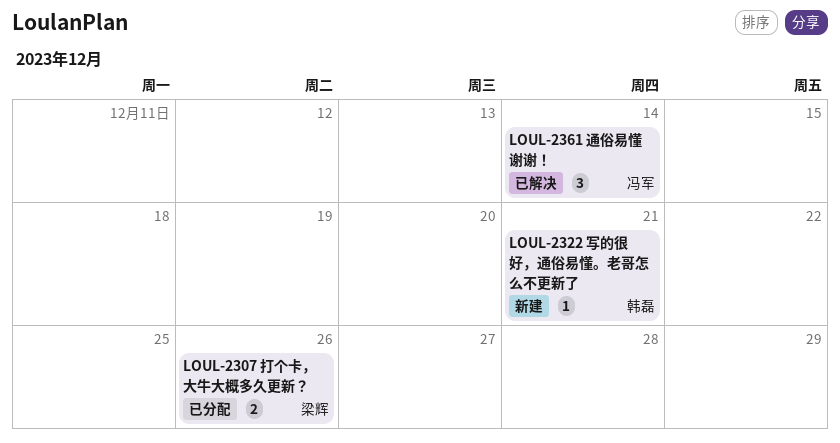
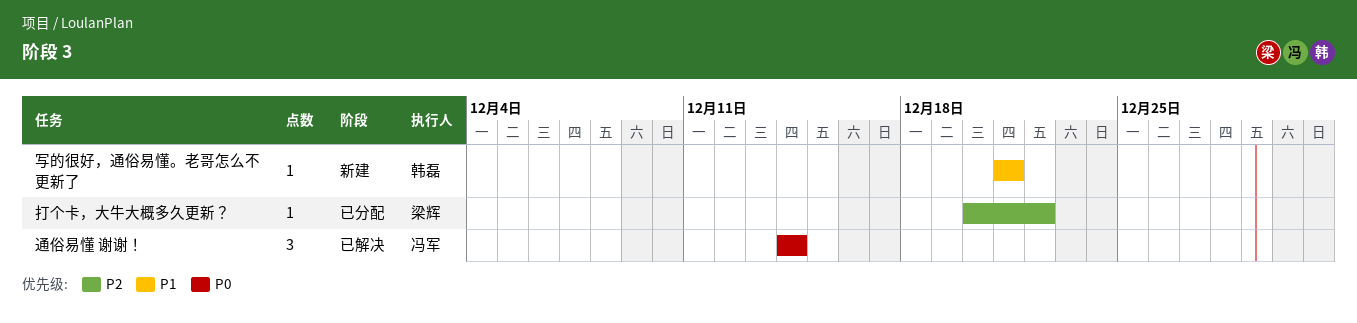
打个卡，大牛大概多久更新？, estimate: 2 -> 1
打个卡，大牛大概多久更新？, due: Dec 26 -> Dec 22

